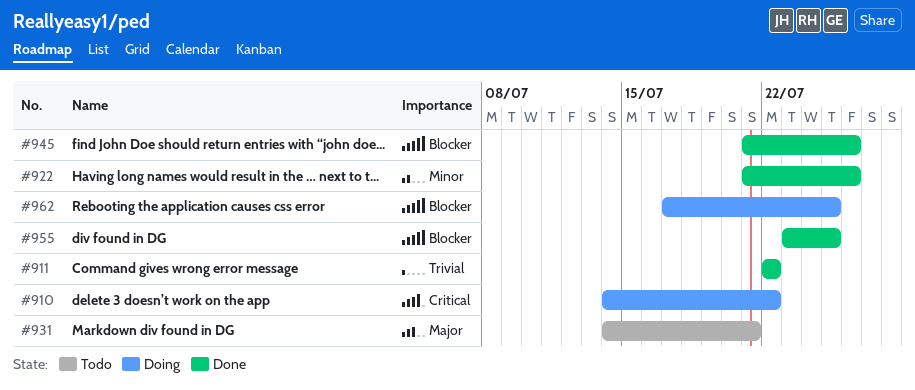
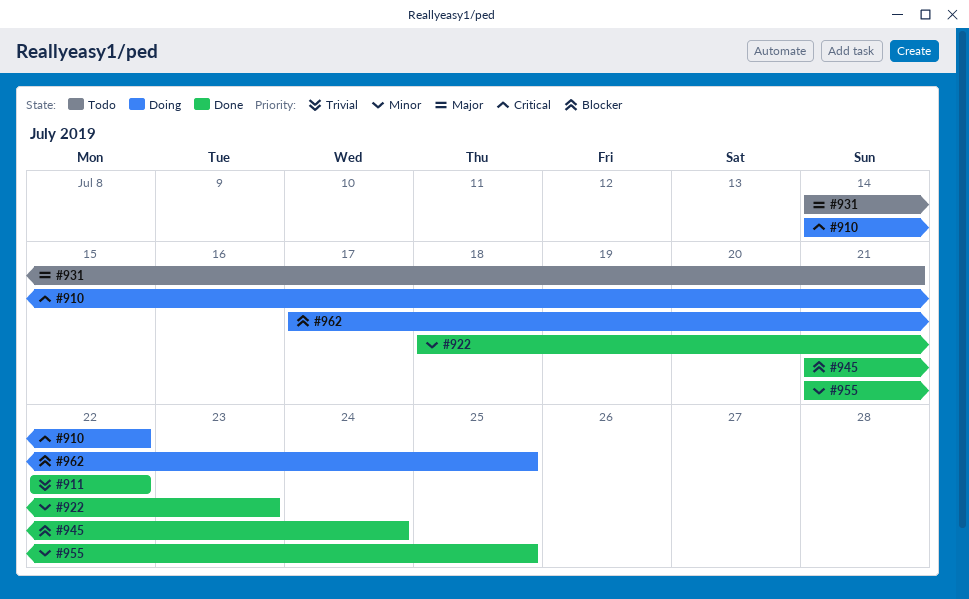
#922, start: Jul 21 -> Jul 18
#922, due: Jul 26 -> Jul 23
#945, due: Jul 26 -> Jul 24
#955, priority: Blocker -> Minor
#955, start: Jul 23 -> Jul 21

